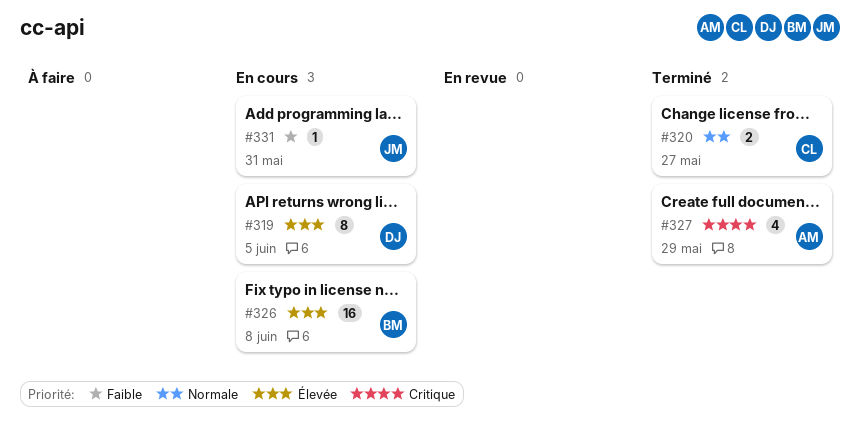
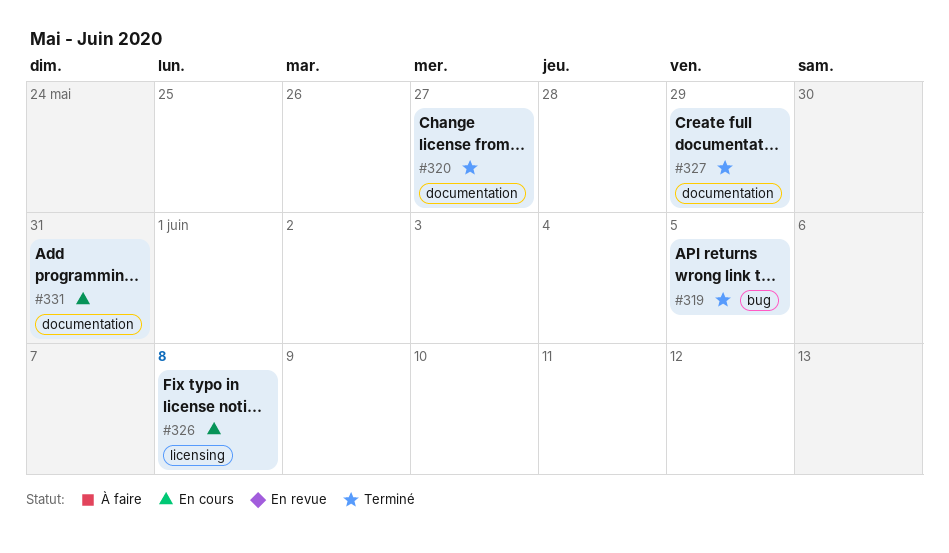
#319, status: En cours -> Terminé

